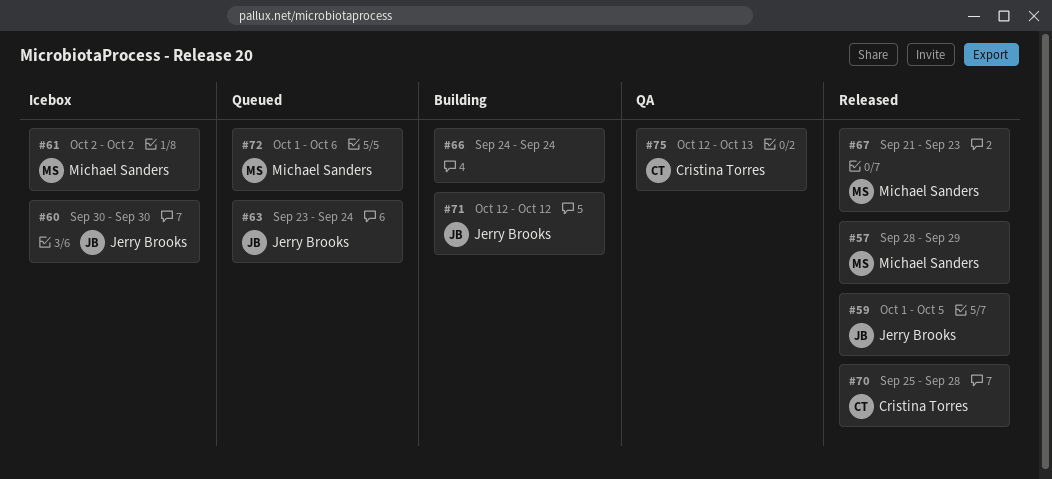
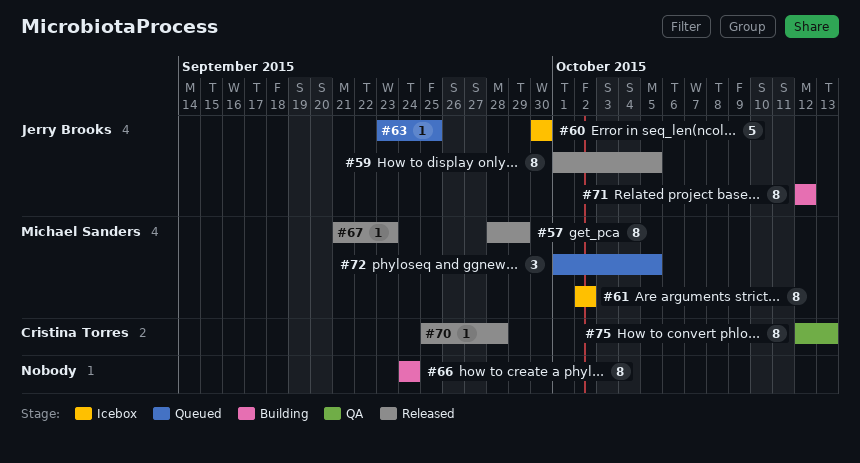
#63, due: Sep 24 -> Sep 25
#72, due: Oct 6 -> Oct 5

